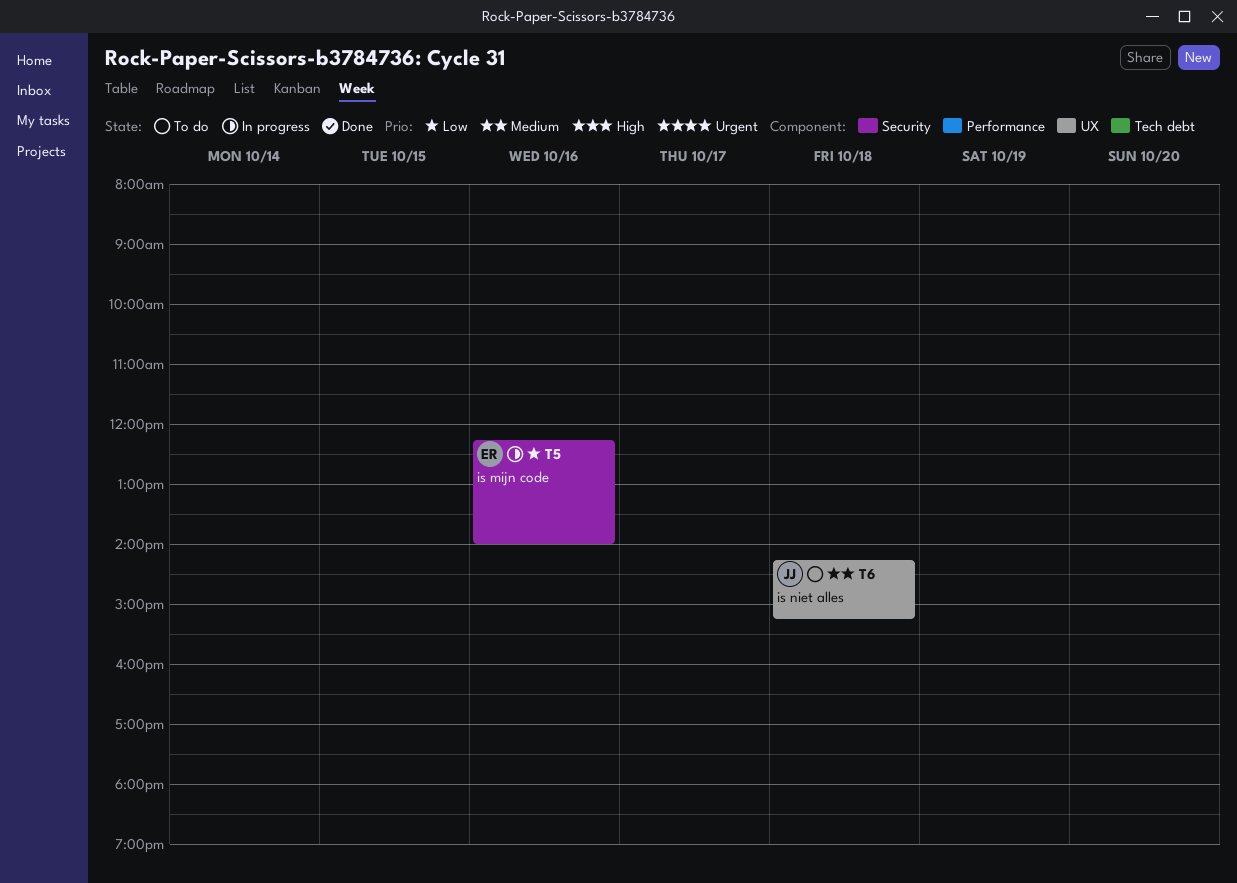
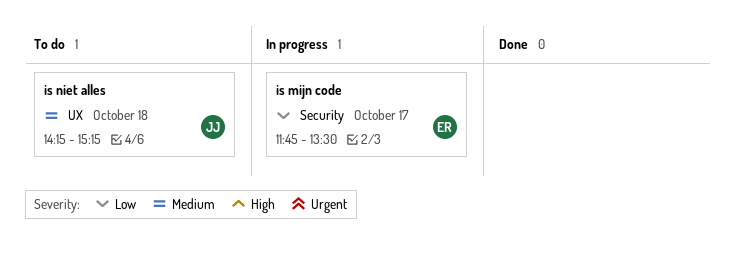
is mijn code, day: Oct 16 -> Oct 17
is mijn code, begins: 12:15 -> 11:45
is mijn code, ends: 14:00 -> 13:30

